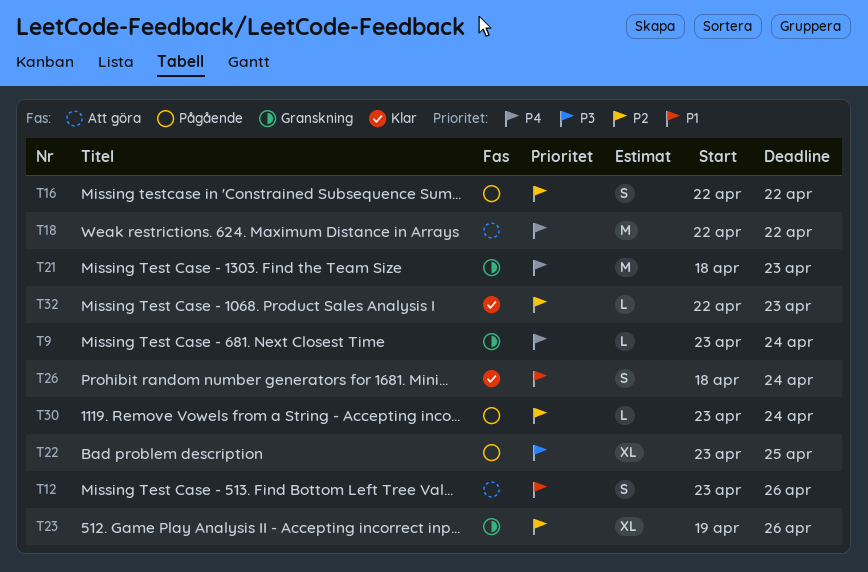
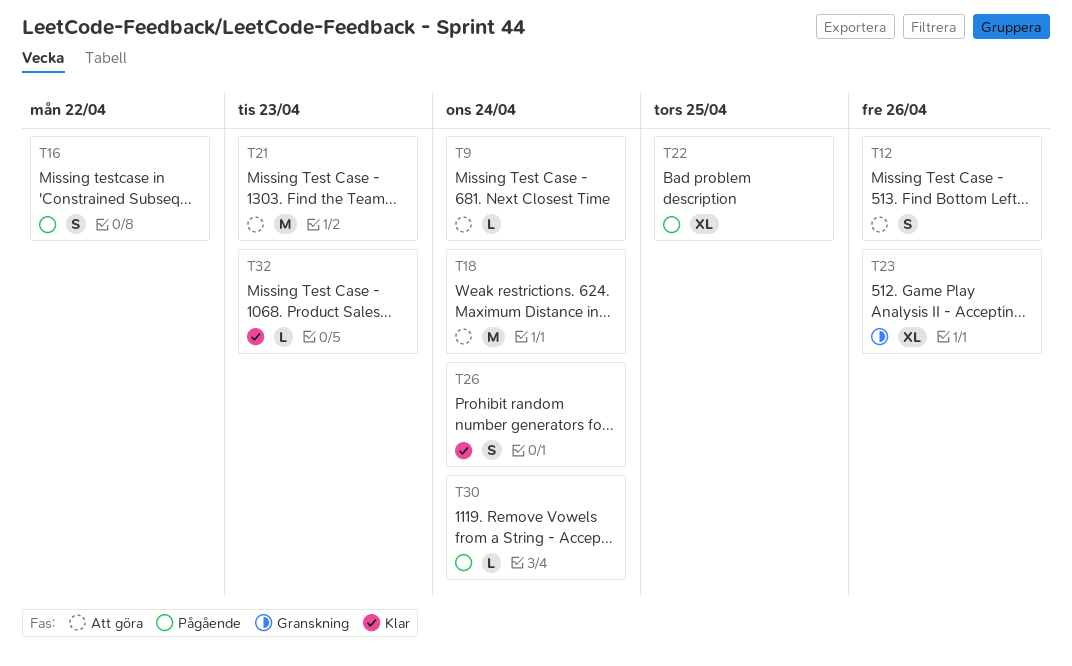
T9, status: Granskning -> Att göra
T18, due: Apr 22 -> Apr 24
T21, status: Granskning -> Att göra

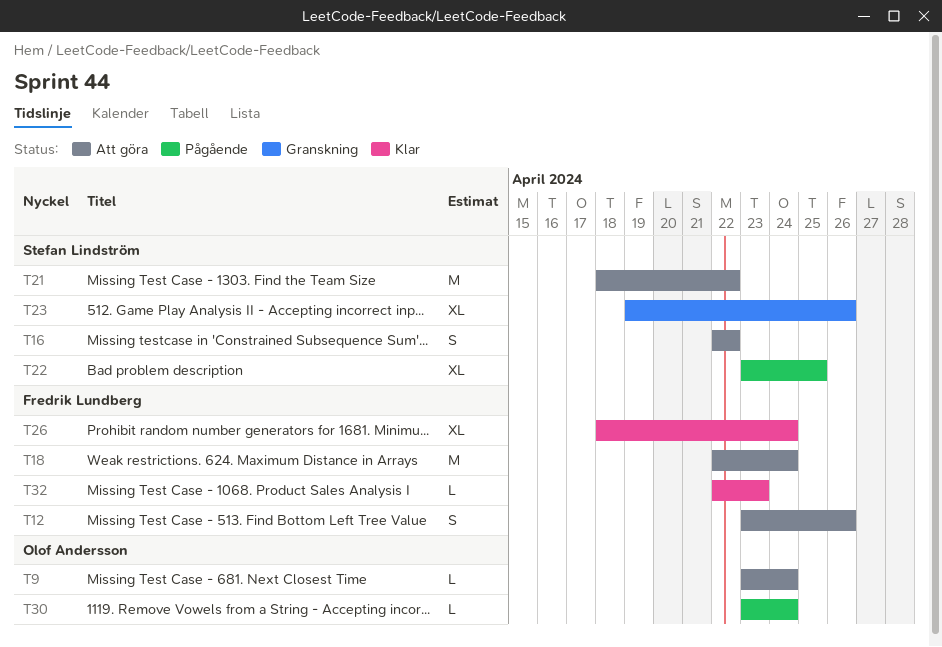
T16, status: Pågående -> Att göra
T21, due: Apr 23 -> Apr 22
T26, estimate: S -> XL

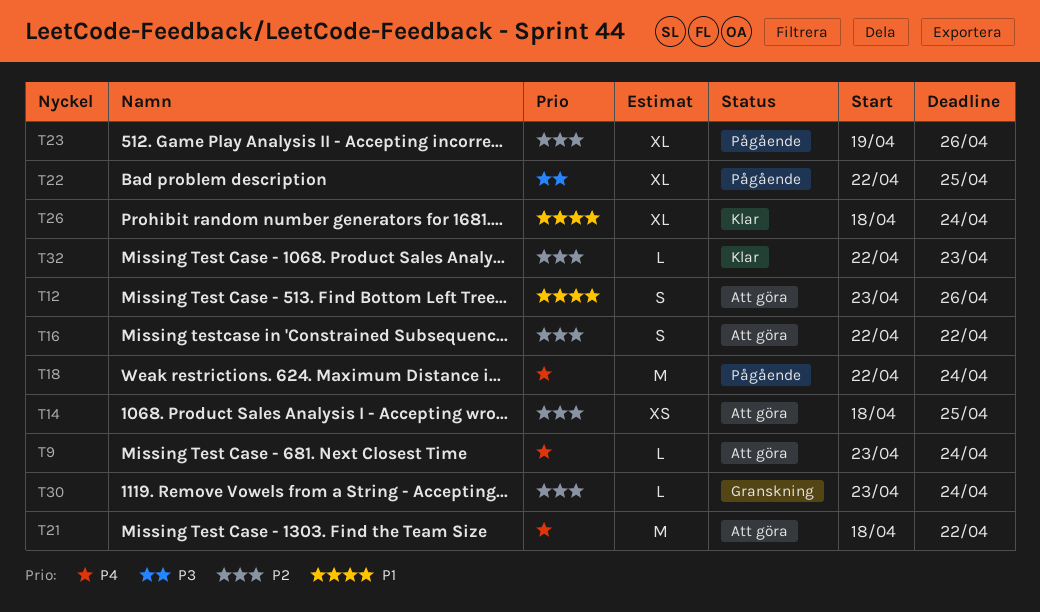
T14: none -> present
T18, status: Att göra -> Pågående
T22, start: Apr 23 -> Apr 22
T23, status: Granskning -> Pågående
T30, status: Pågående -> Granskning

